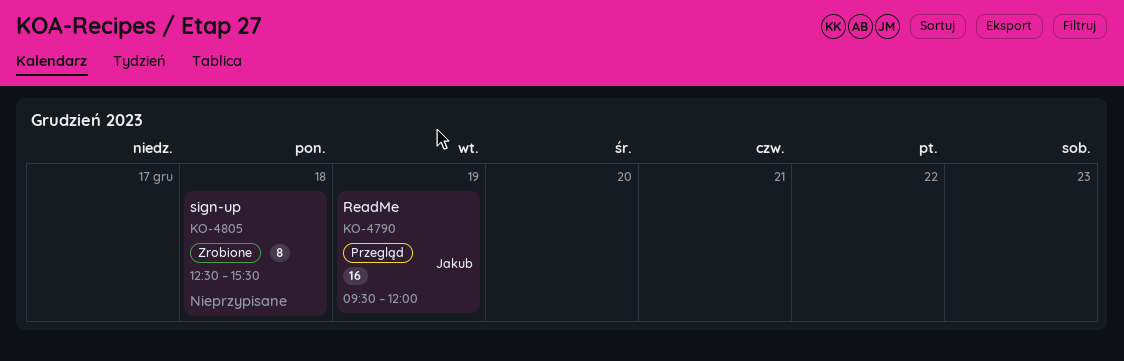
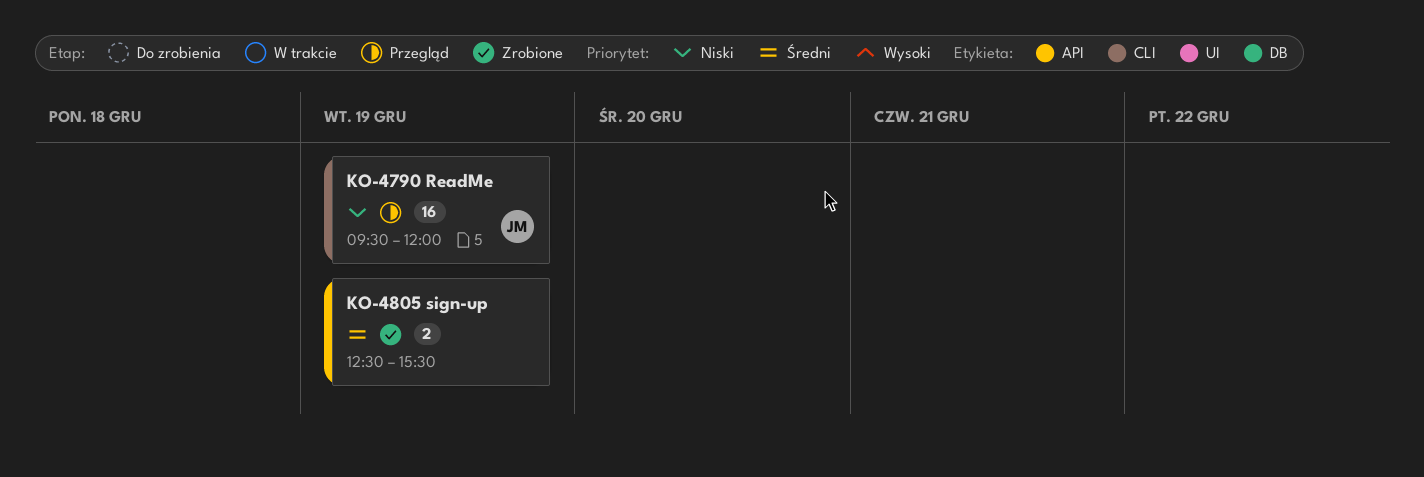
KO-4805, estimate: 8 -> 2
KO-4805, day: Dec 18 -> Dec 19

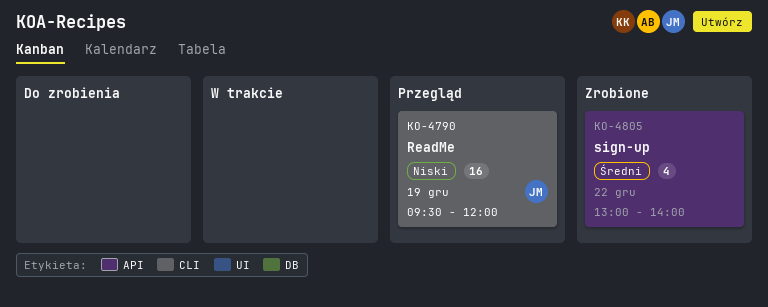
KO-4805, estimate: 2 -> 4
KO-4805, day: Dec 19 -> Dec 22
KO-4805, begins: 12:30 -> 13:00
KO-4805, ends: 15:30 -> 14:00

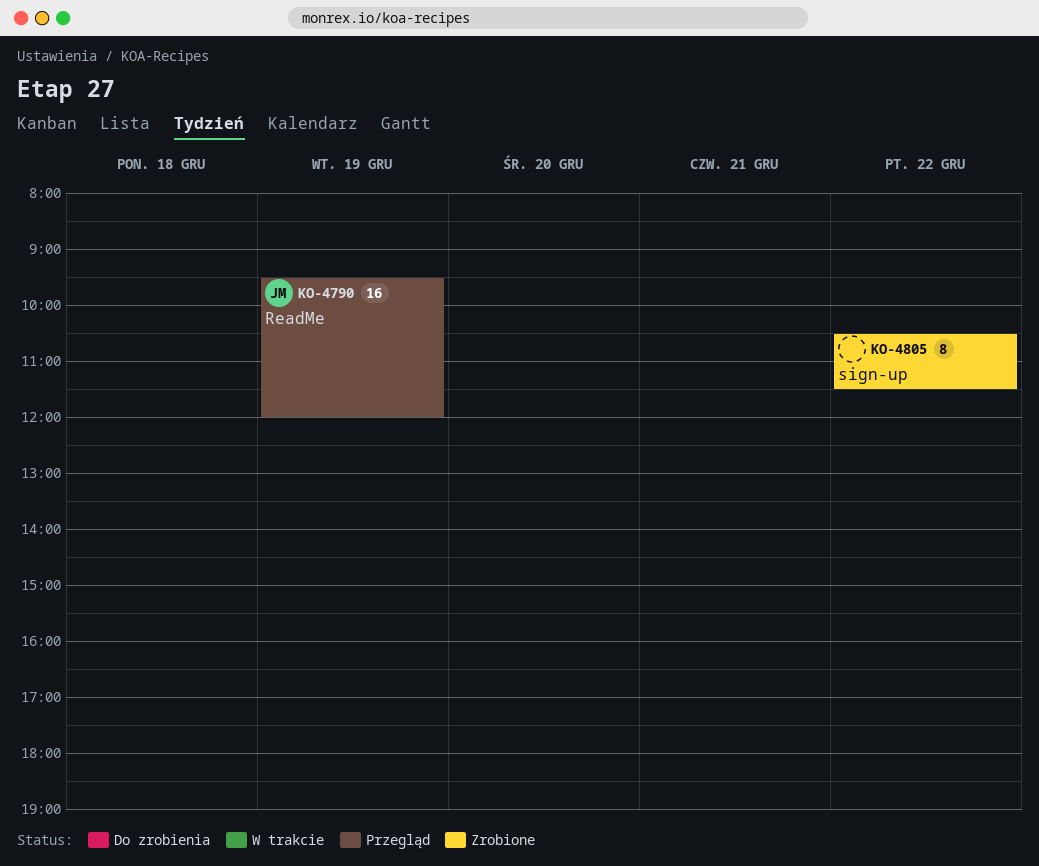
KO-4805, estimate: 4 -> 8
KO-4805, begins: 13:00 -> 10:30
KO-4805, ends: 14:00 -> 11:30

